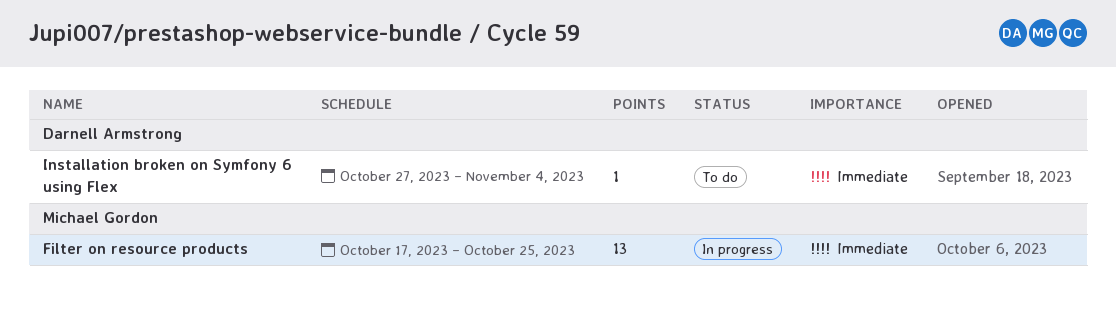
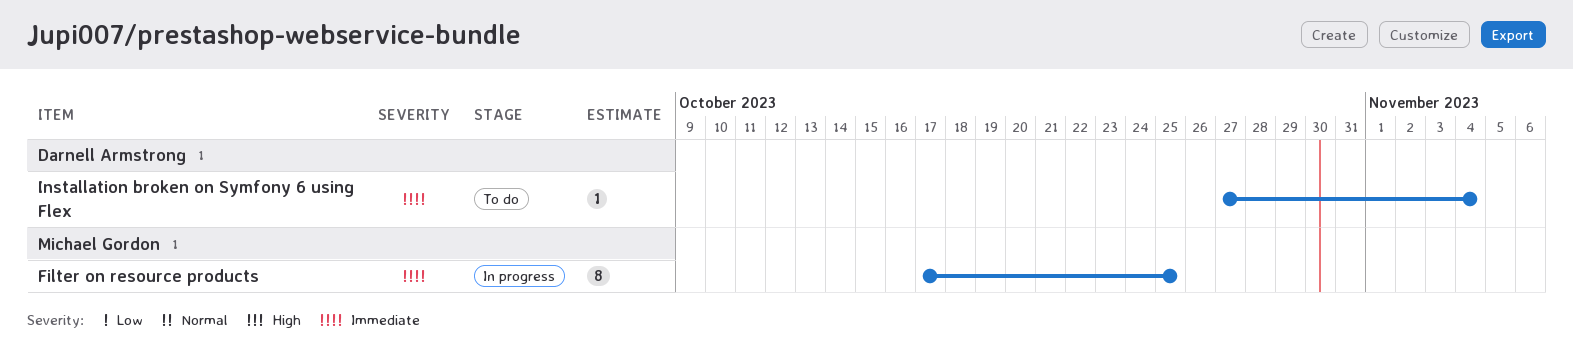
Filter on resource products, estimate: 13 -> 8

